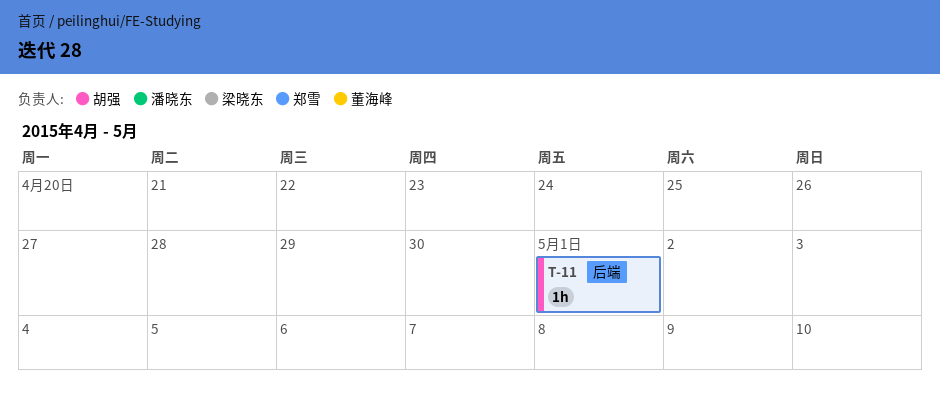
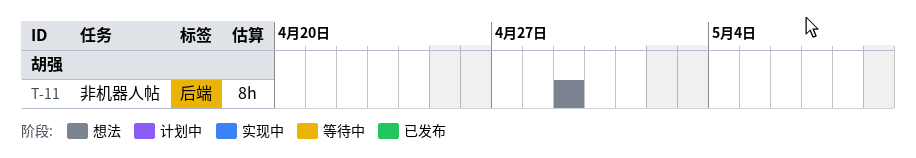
T-11, estimate: 1h -> 8h
T-11, due: May 1 -> Apr 29

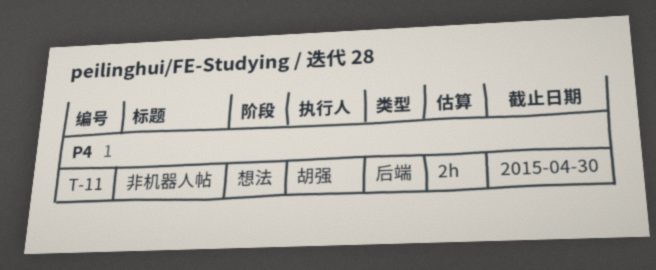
T-11, estimate: 8h -> 2h
T-11, due: Apr 29 -> Apr 30

